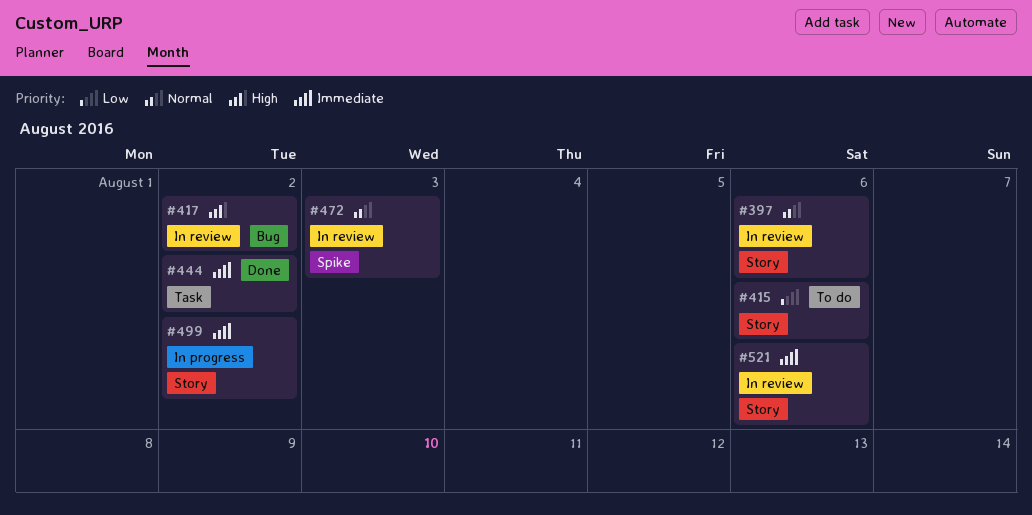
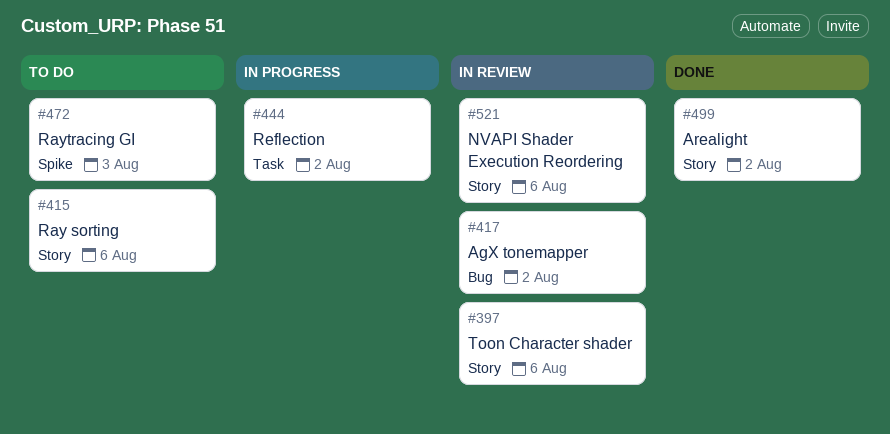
#444, status: Done -> In progress
#472, status: In review -> To do
#499, status: In progress -> Done

